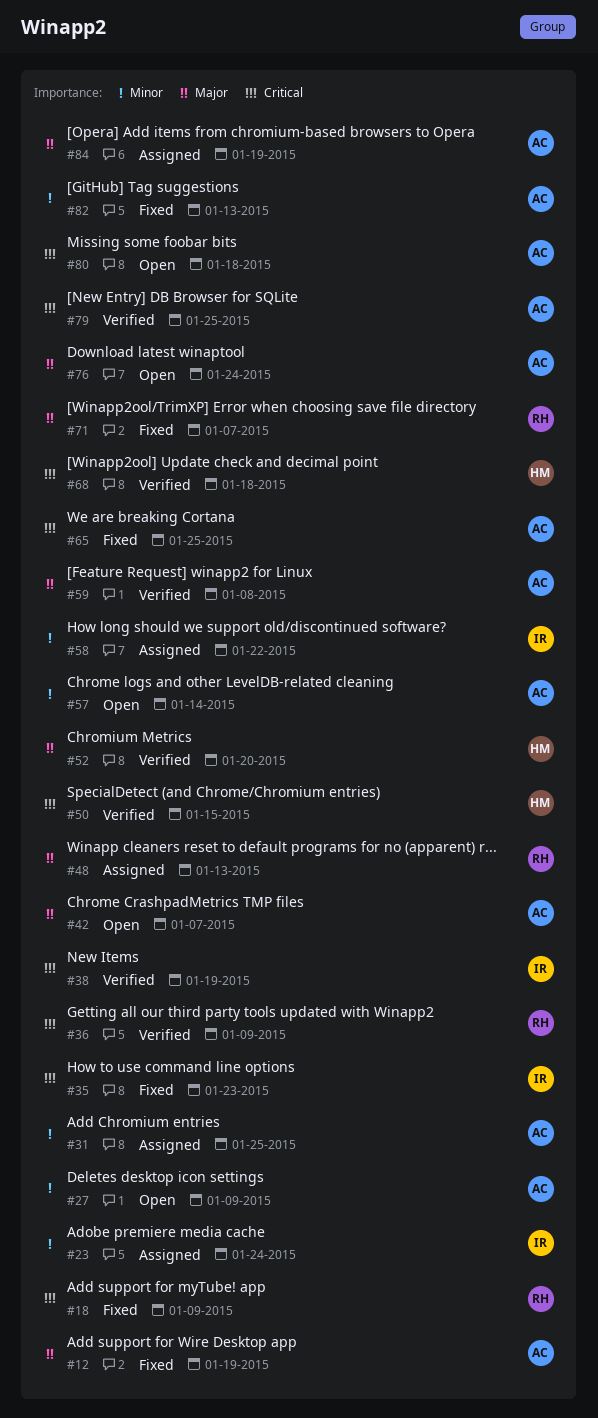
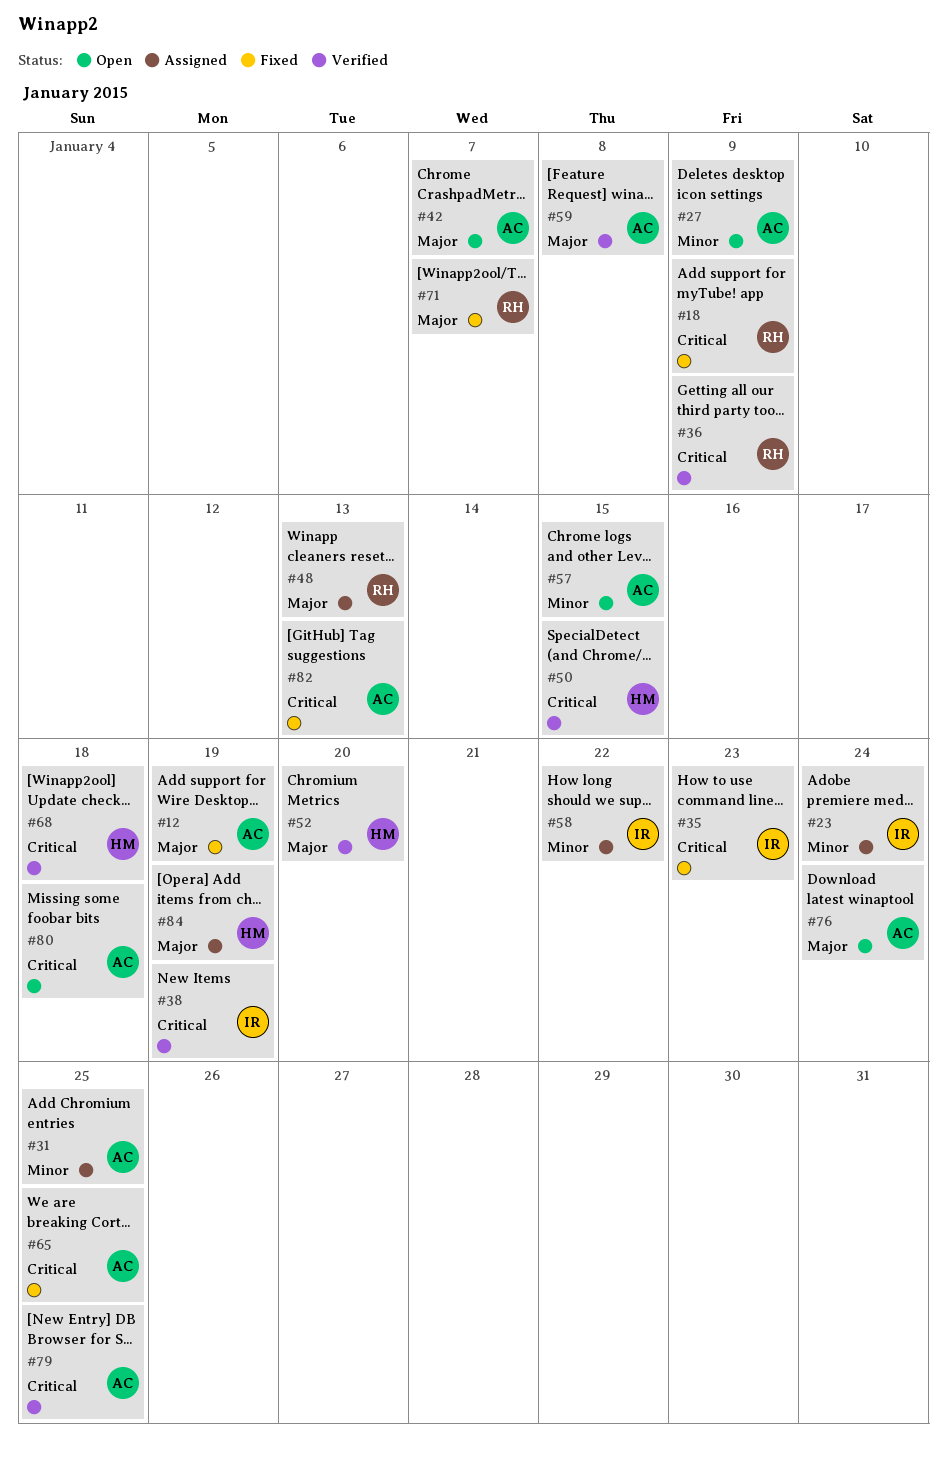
#57, due: Jan 14 -> Jan 15
#82, priority: Minor -> Critical
#84, owner: AC -> HM

